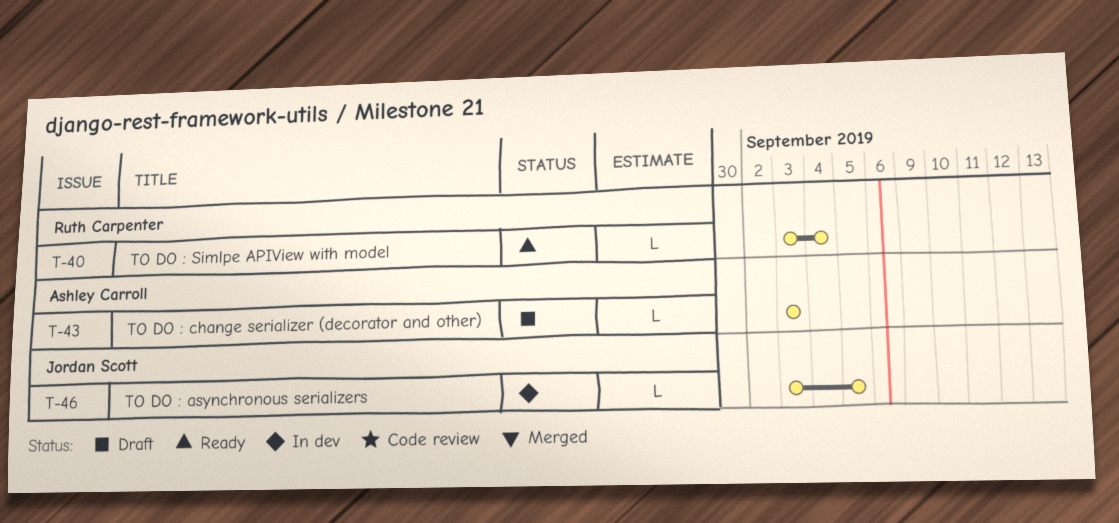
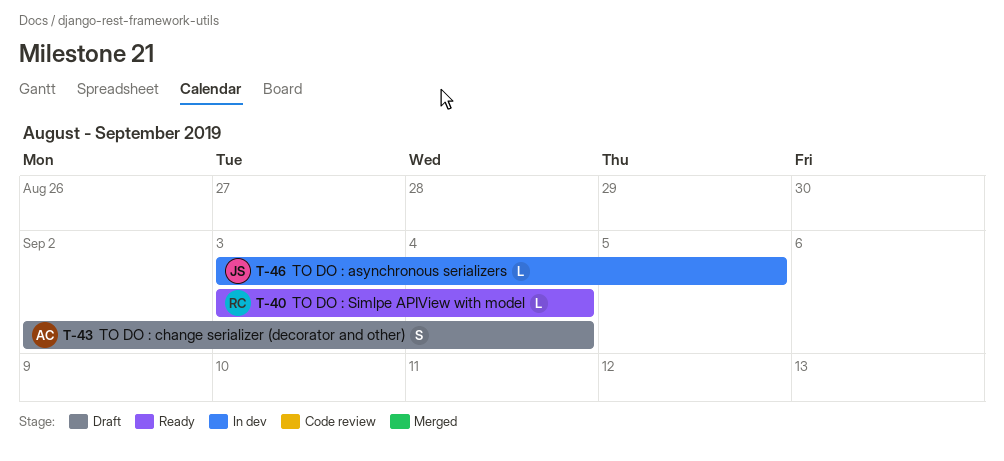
T-43, estimate: L -> S
T-43, start: Sep 3 -> Sep 2
T-43, due: Sep 3 -> Sep 4

